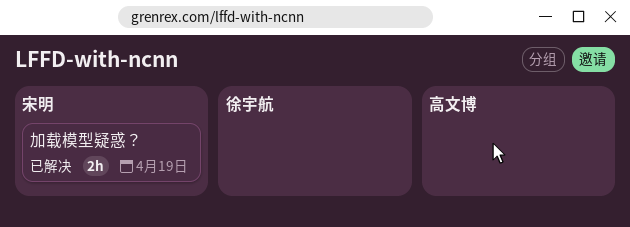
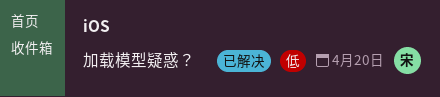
加载模型疑惑？, due: Apr 19 -> Apr 20

